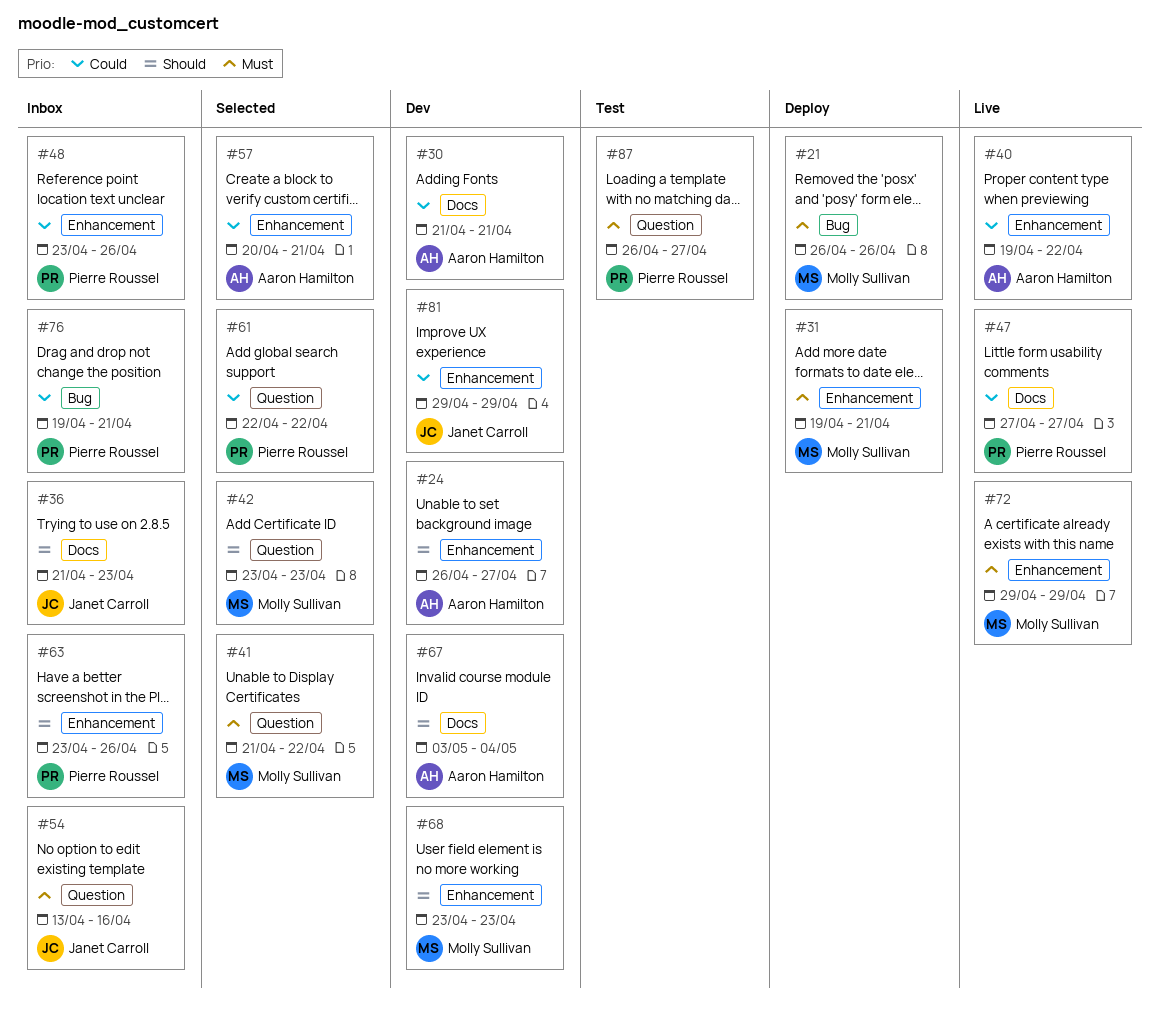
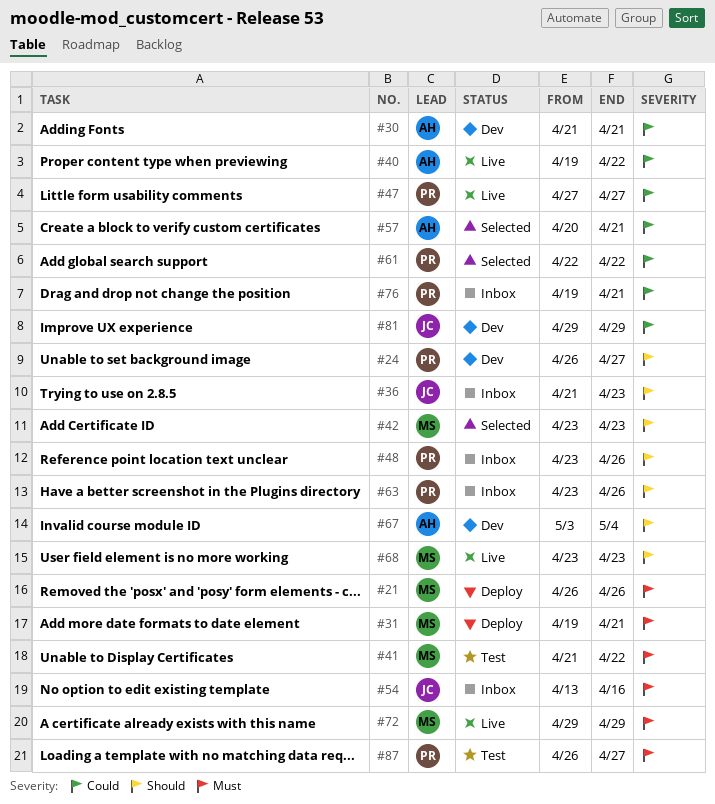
#24, owner: Aaron Hamilton -> Pierre Roussel
#41, status: Selected -> Test
#48, priority: Could -> Should
#68, status: Dev -> Live

